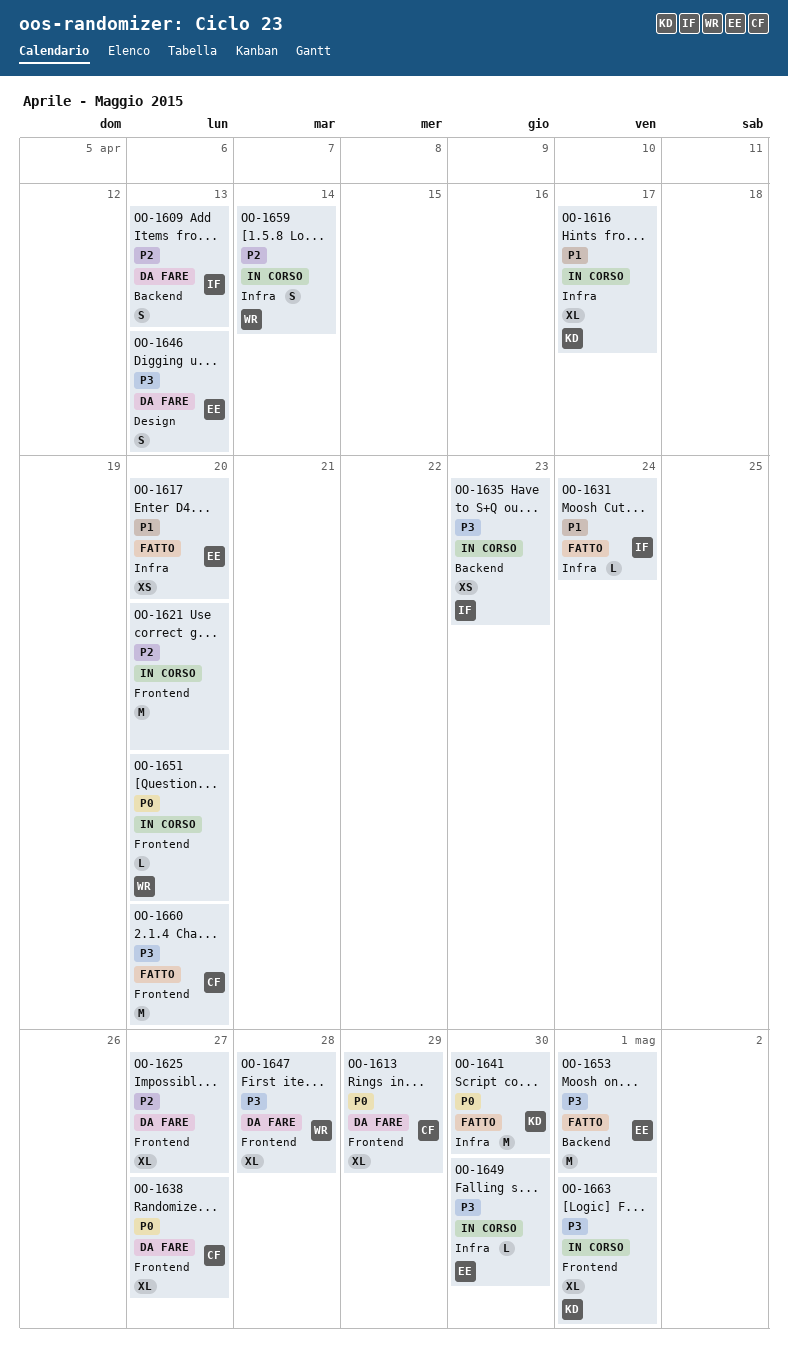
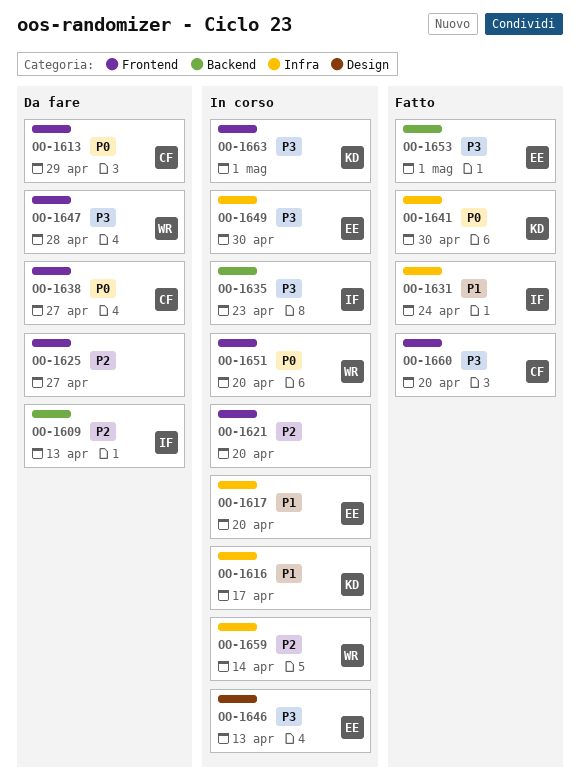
OO-1617, status: Fatto -> In corso
OO-1646, status: Da fare -> In corso

